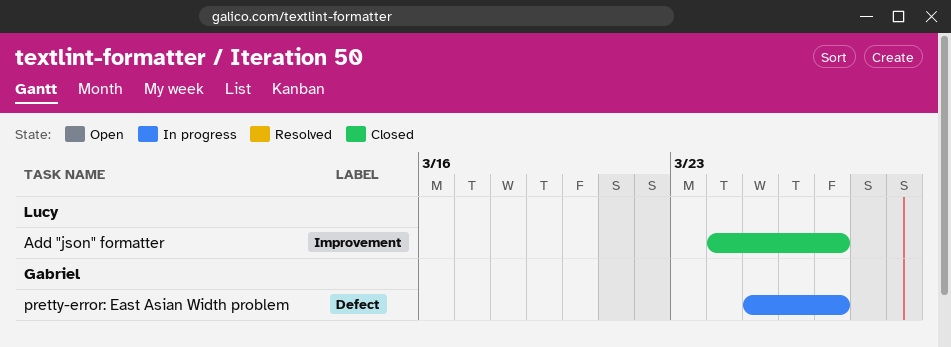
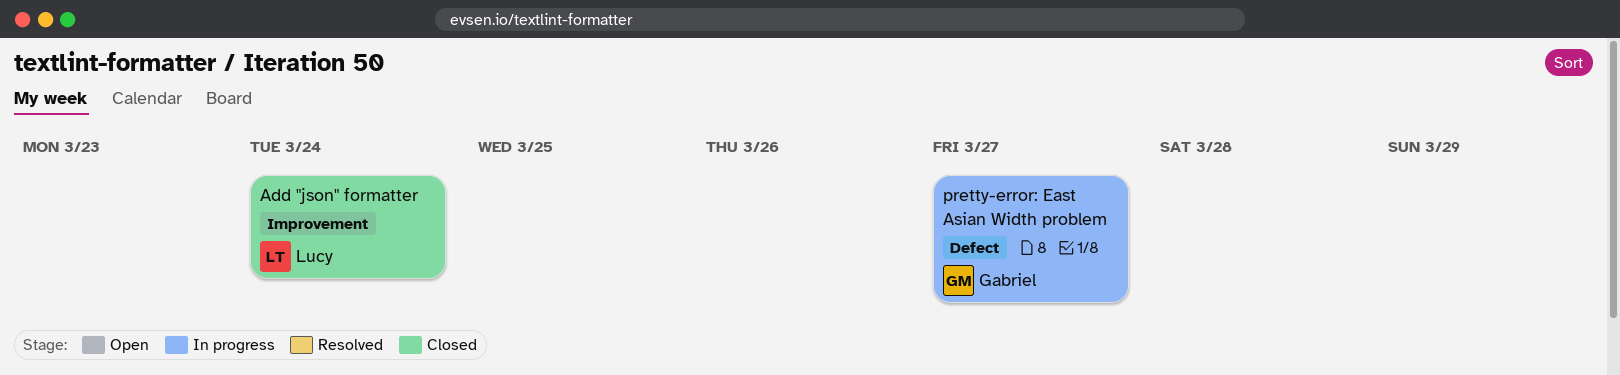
Add "json" formatter, due: Mar 27 -> Mar 24

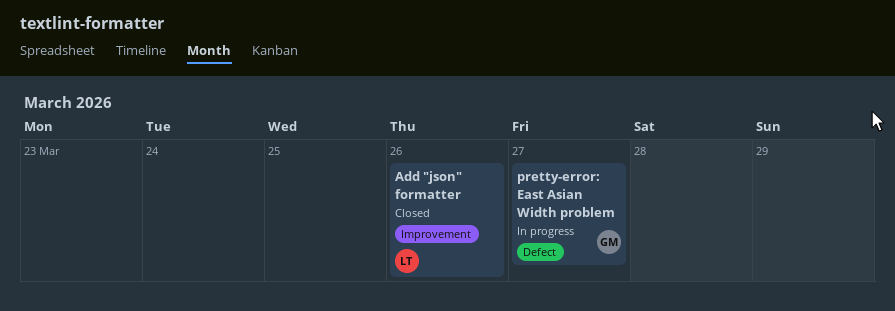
Add "json" formatter, due: Mar 24 -> Mar 26

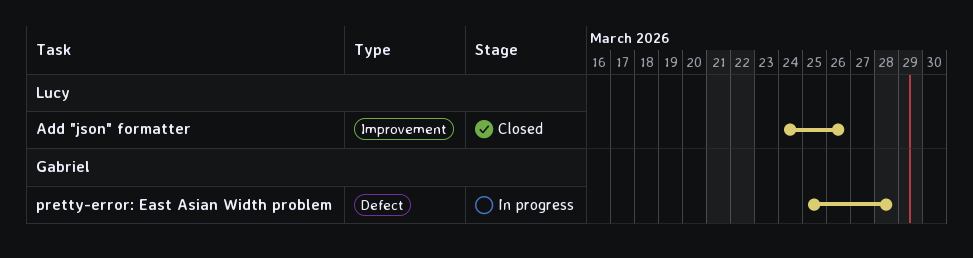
pretty-error: East Asian Width problem, due: Mar 27 -> Mar 28

